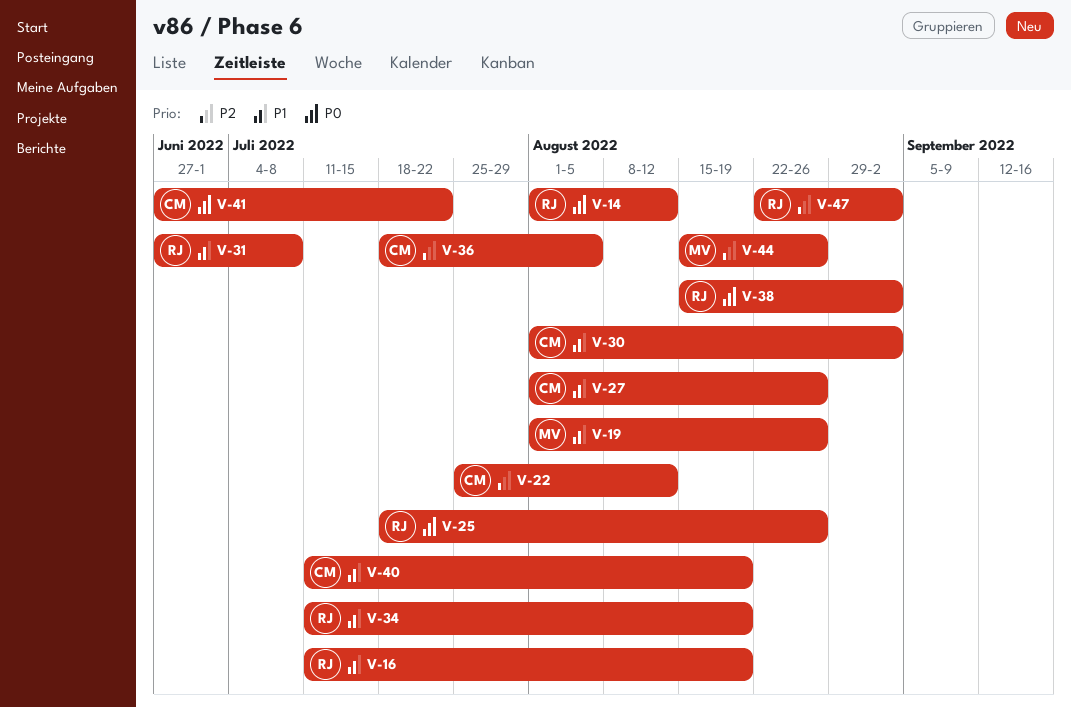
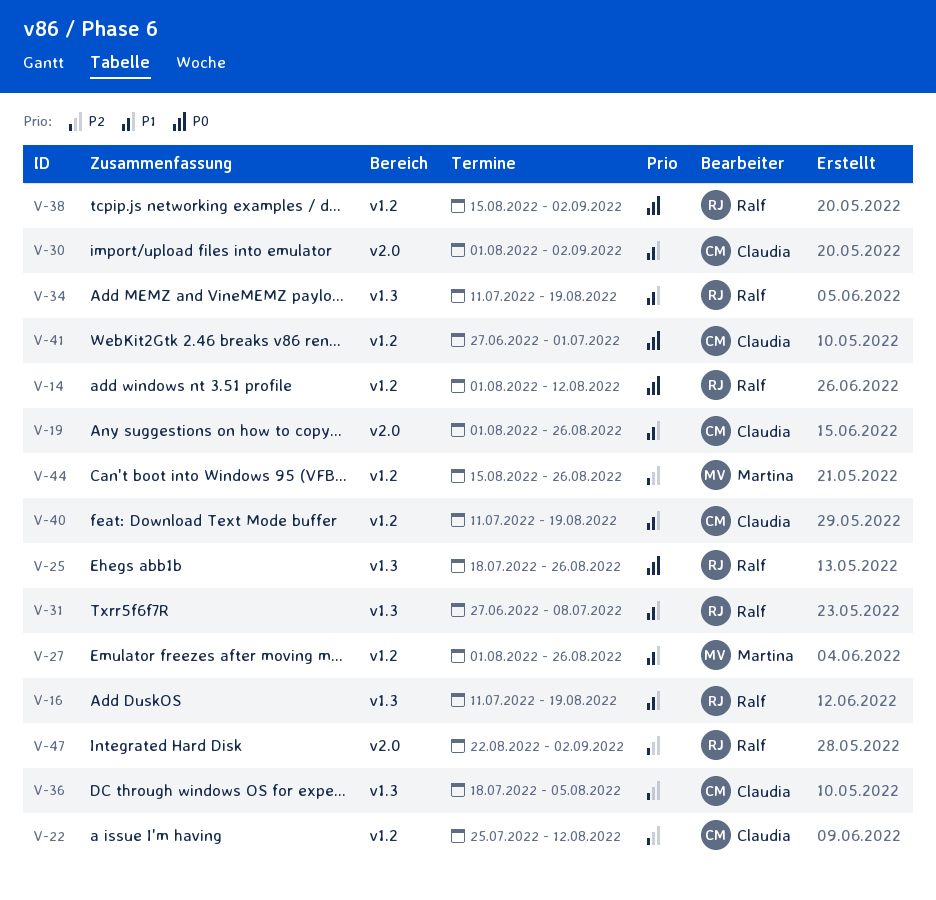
V-19, owner: Martina -> Claudia
V-27, owner: Claudia -> Martina
V-41, due: Jul 22 -> Jul 1

